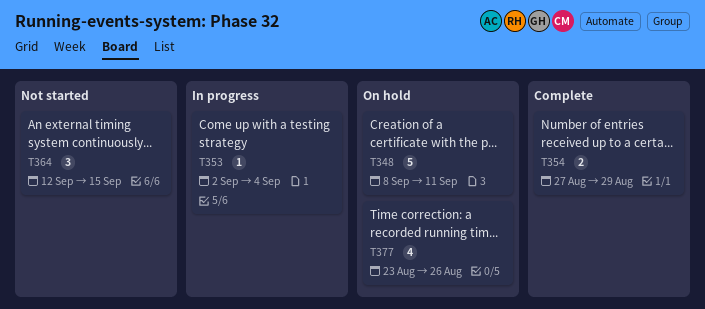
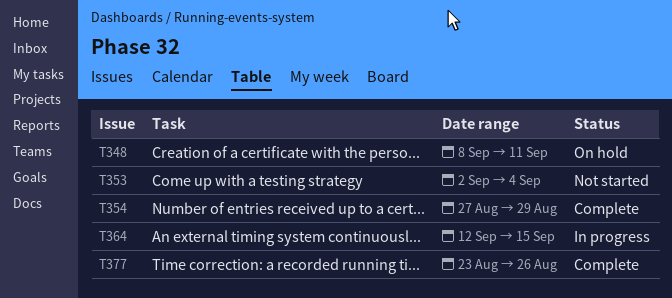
T353, status: In progress -> Not started
T364, status: Not started -> In progress
T377, status: On hold -> Complete

